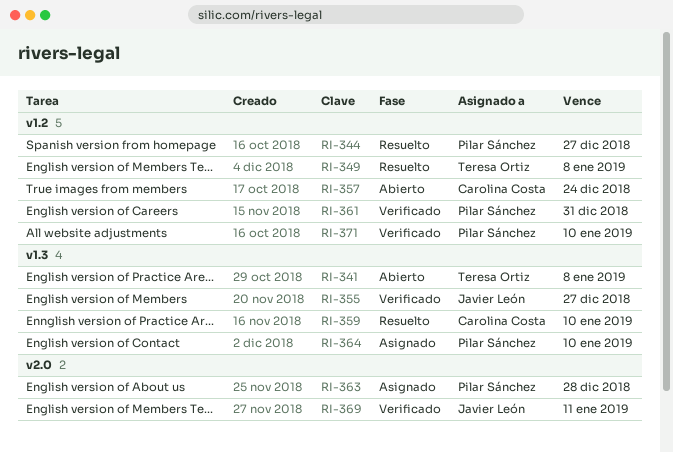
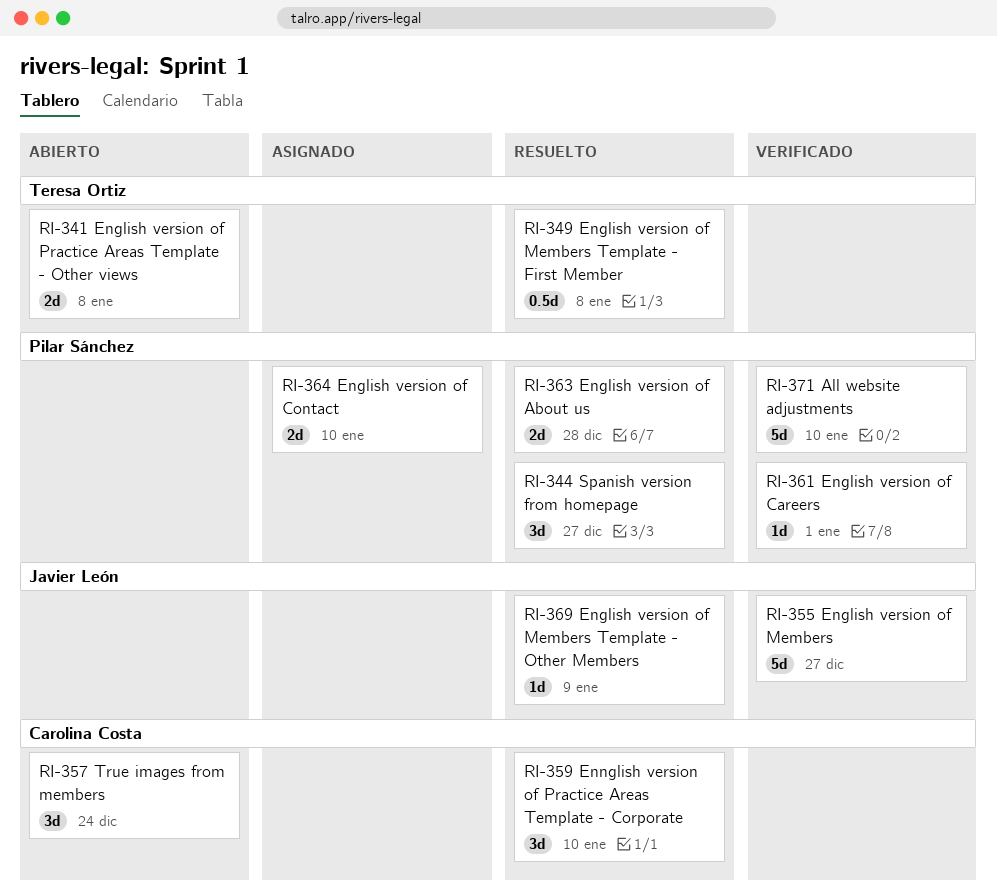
RI-361, due: Dec 31 -> Jan 1
RI-363, status: Asignado -> Resuelto
RI-369, status: Verificado -> Resuelto
RI-369, due: Jan 11 -> Jan 9

